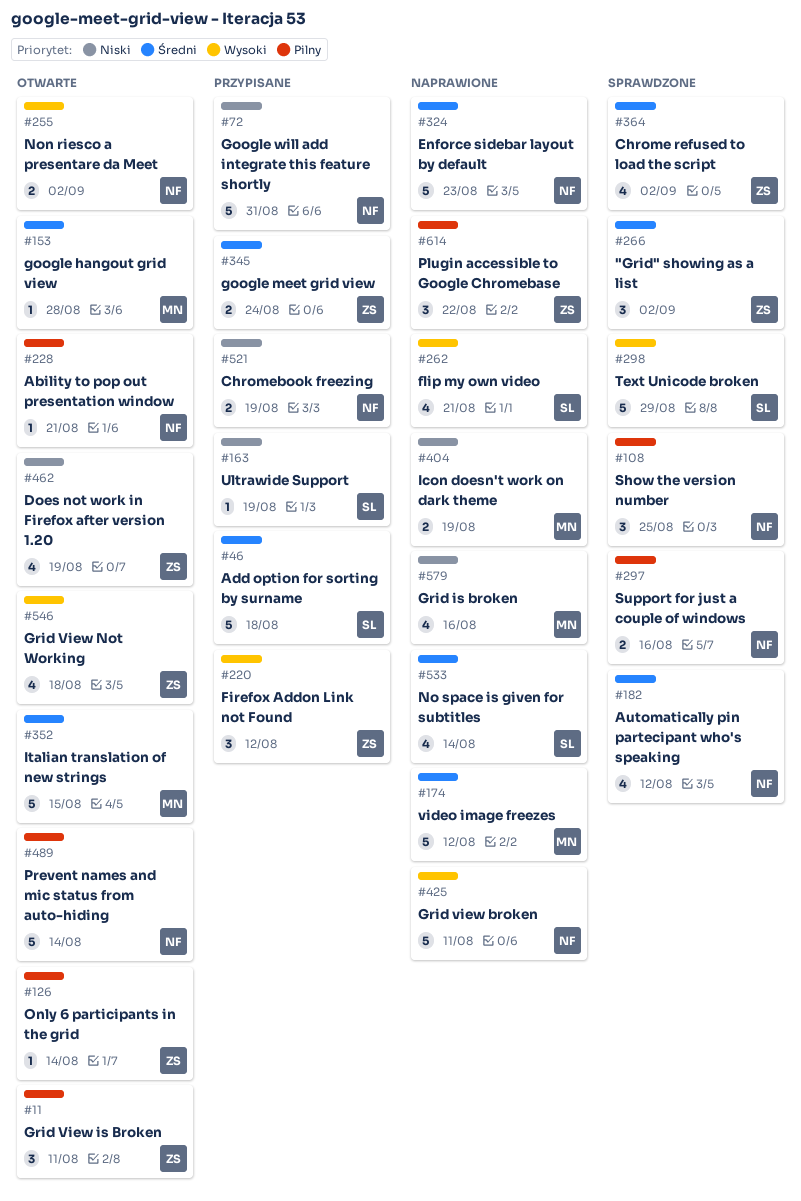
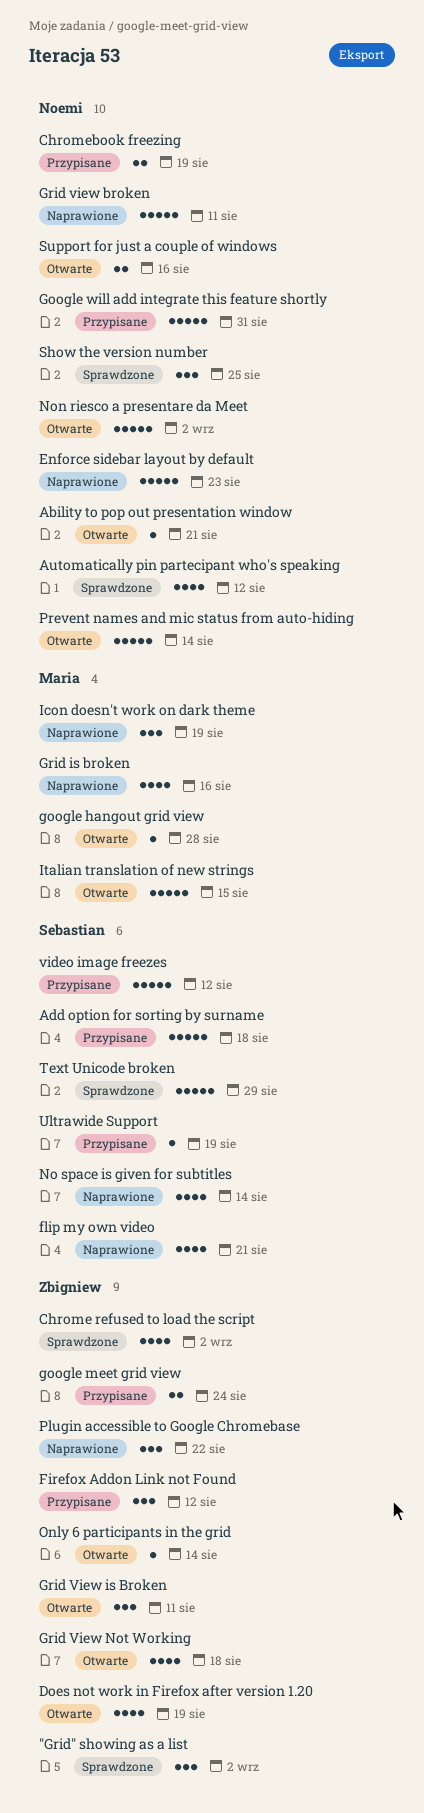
Icon doesn't work on dark theme, estimate: 2 -> 3
Non riesco a presentare da Meet, estimate: 2 -> 5
Support for just a couple of windows, status: Sprawdzone -> Otwarte
video image freezes, status: Naprawione -> Przypisane
video image freezes, owner: Maria -> Sebastian

